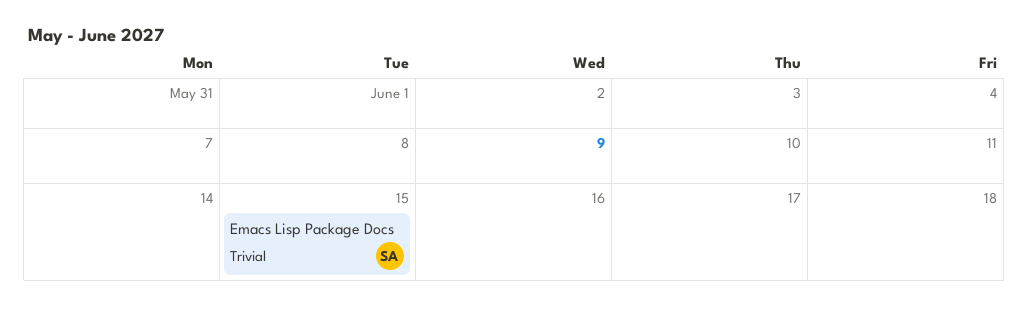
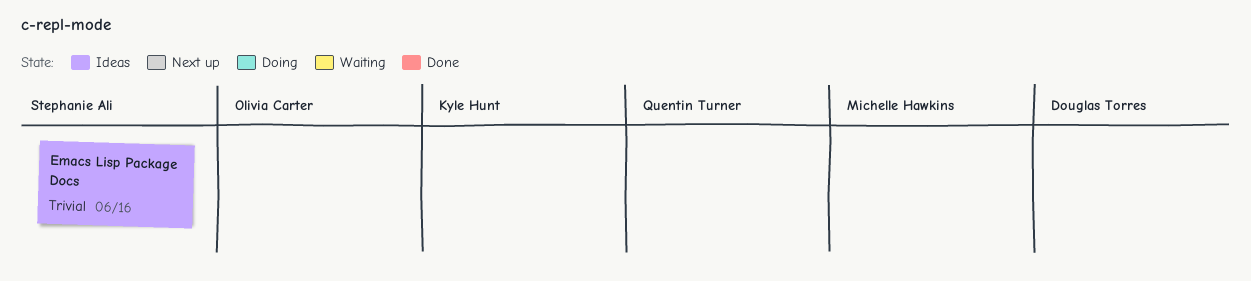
Emacs Lisp Package Docs, due: Jun 15 -> Jun 16

